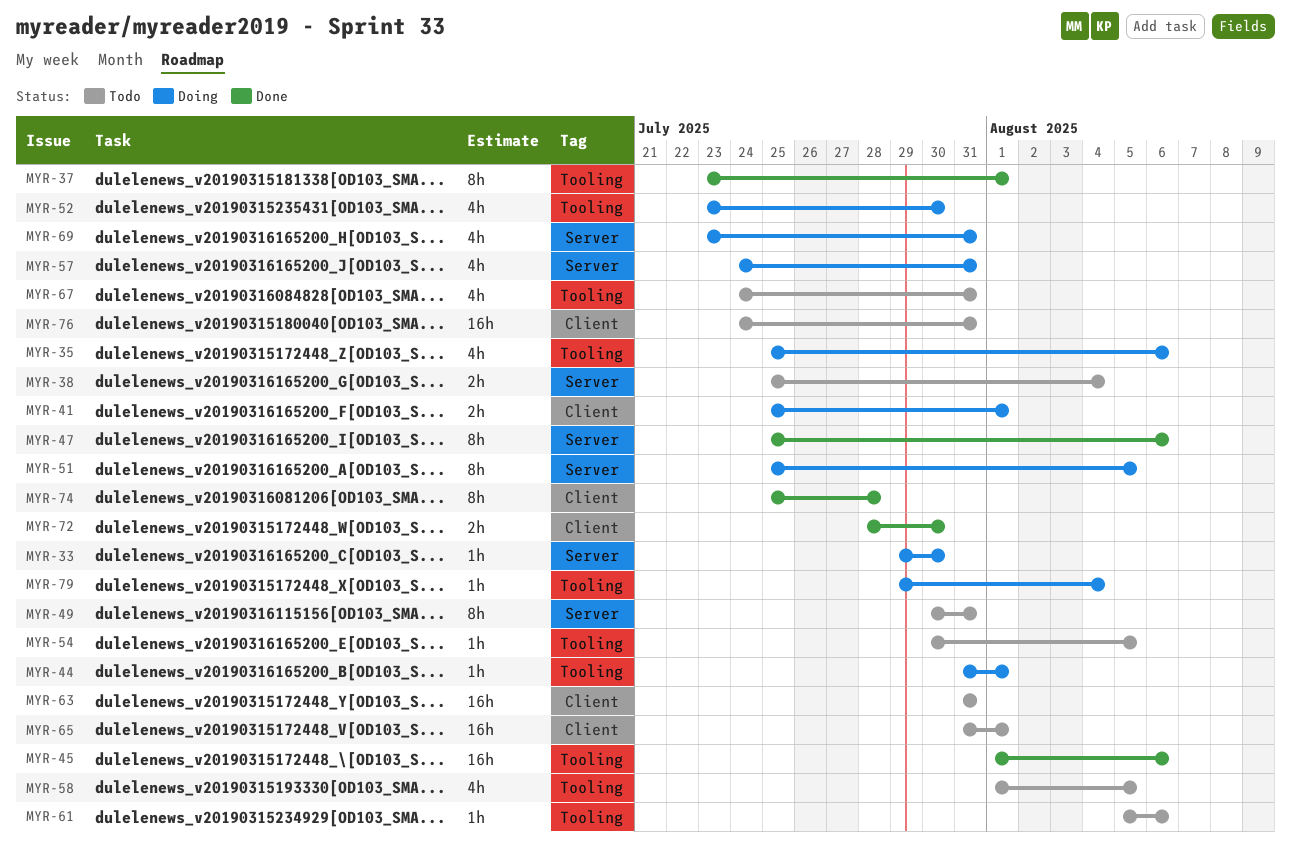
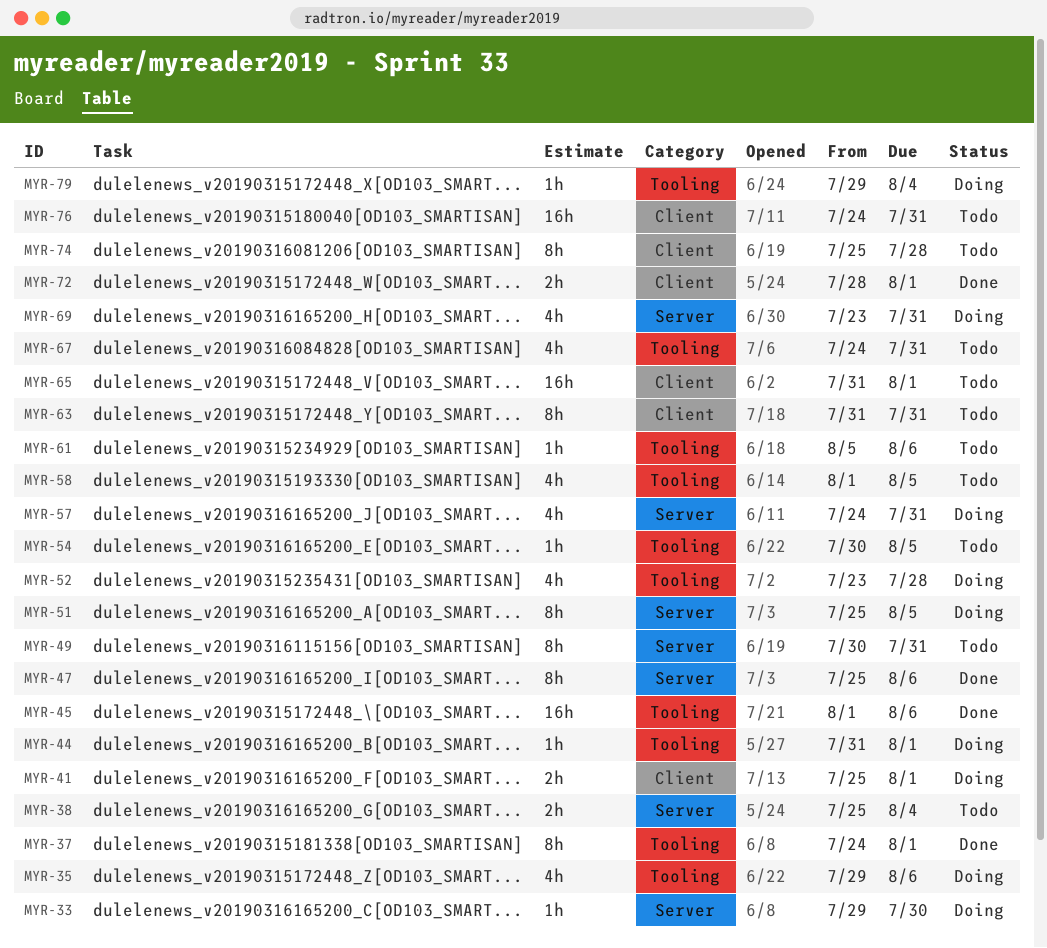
MYR-35, start: Jul 25 -> Jul 29
MYR-37, start: Jul 23 -> Jul 24
MYR-52, due: Jul 30 -> Jul 28
MYR-63, estimate: 16h -> 8h
MYR-72, due: Jul 30 -> Aug 1
MYR-74, status: Done -> Todo

